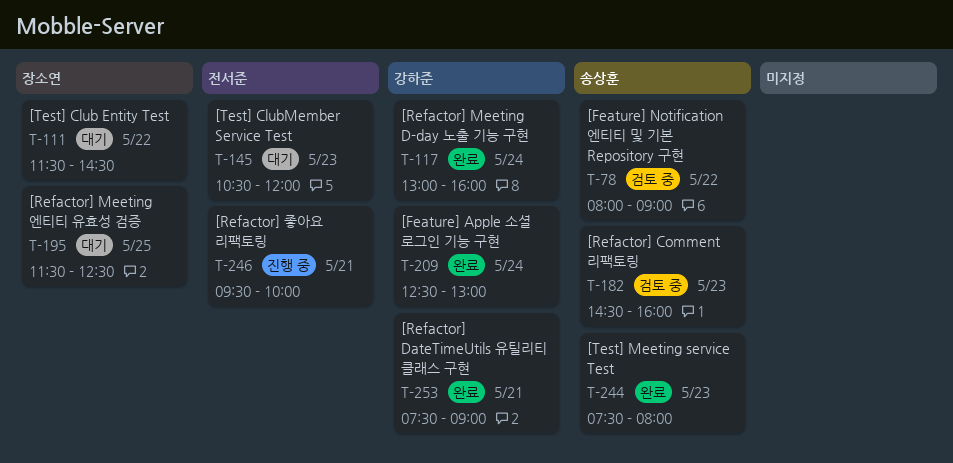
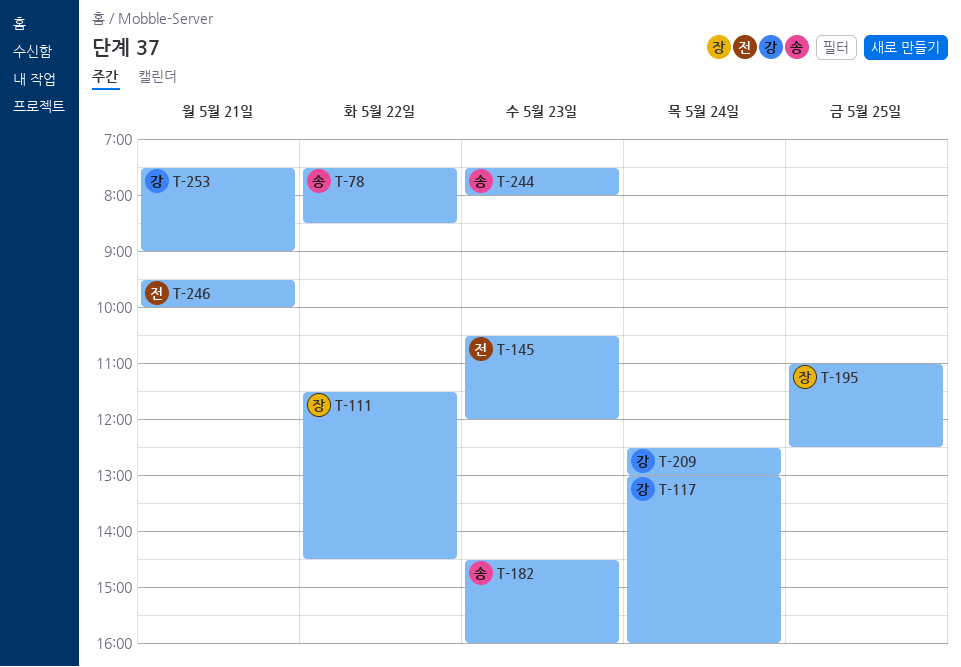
T-78, begins: 08:00 -> 07:30
T-78, ends: 09:00 -> 08:30
T-195, begins: 11:30 -> 11:00

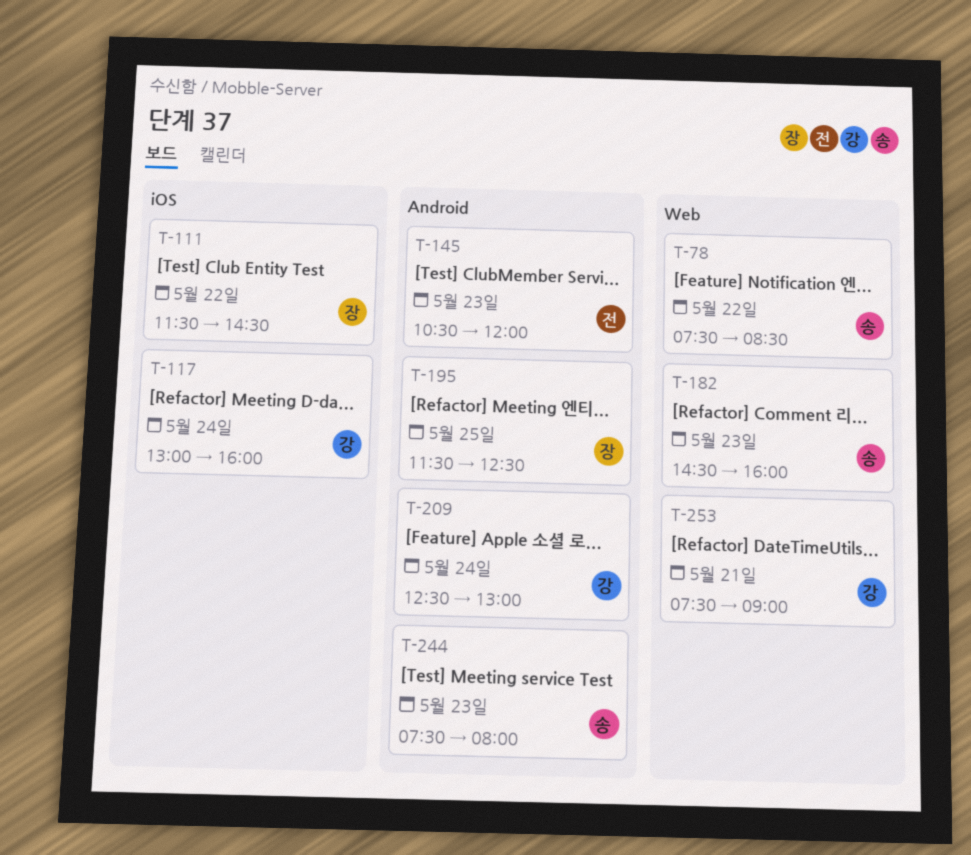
T-195, begins: 11:00 -> 11:30
T-246: present -> none

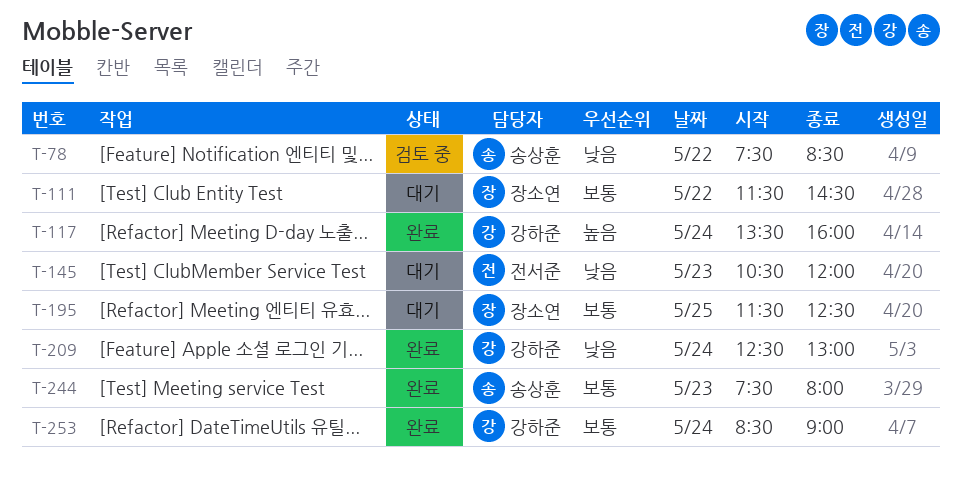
T-117, begins: 13:00 -> 13:30
T-182: present -> none
T-253, day: May 21 -> May 24
T-253, begins: 07:30 -> 08:30

